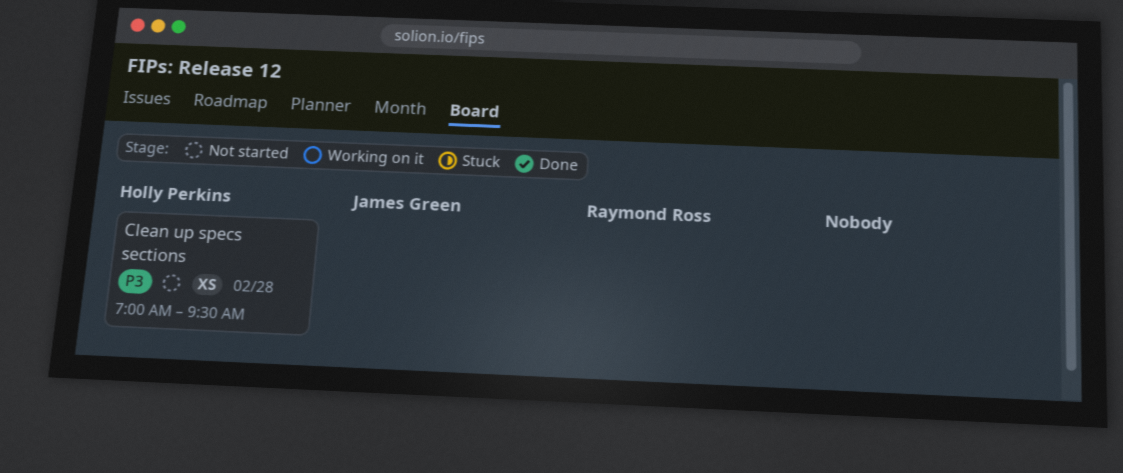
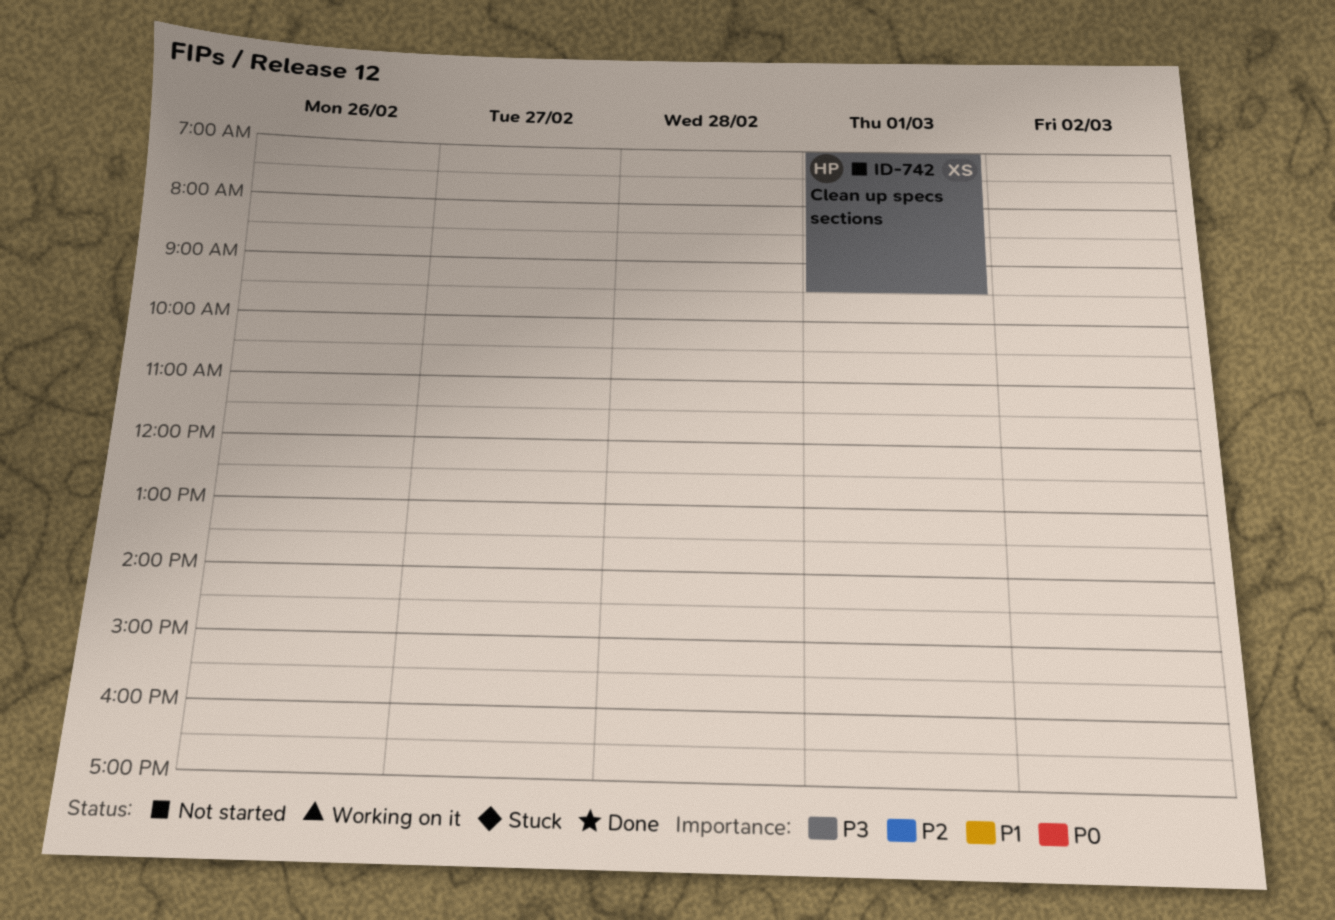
Clean up specs sections, day: Feb 28 -> Mar 1

